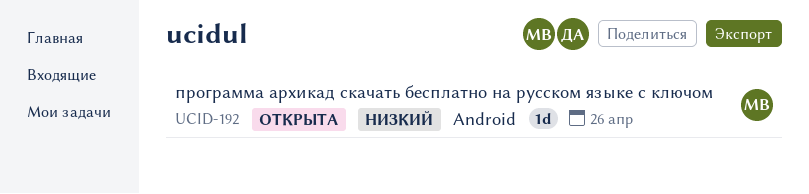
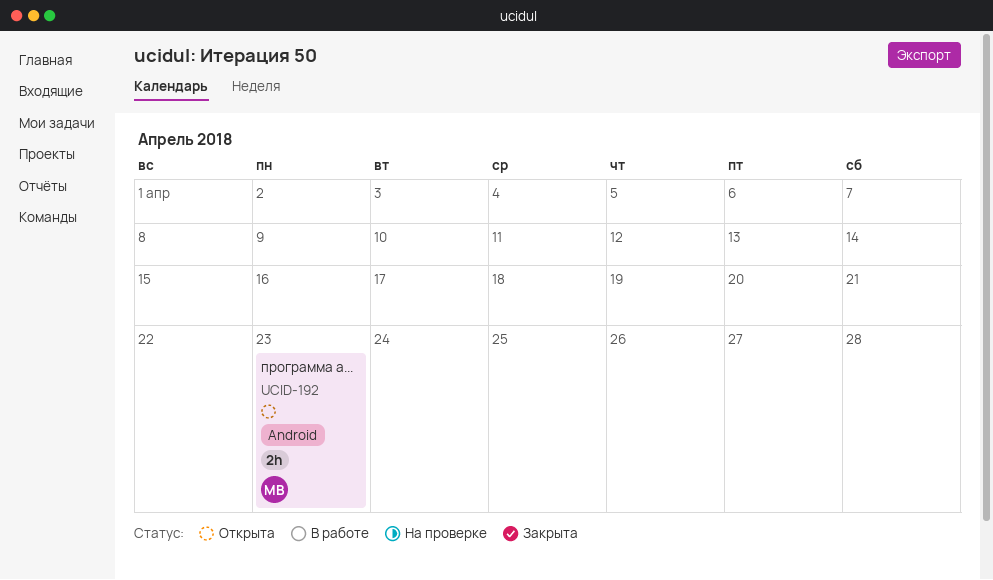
UCID-192, estimate: 1d -> 2h
UCID-192, due: Apr 26 -> Apr 23

